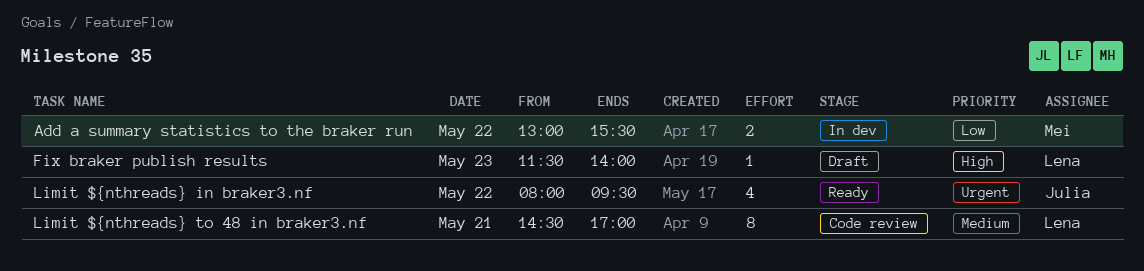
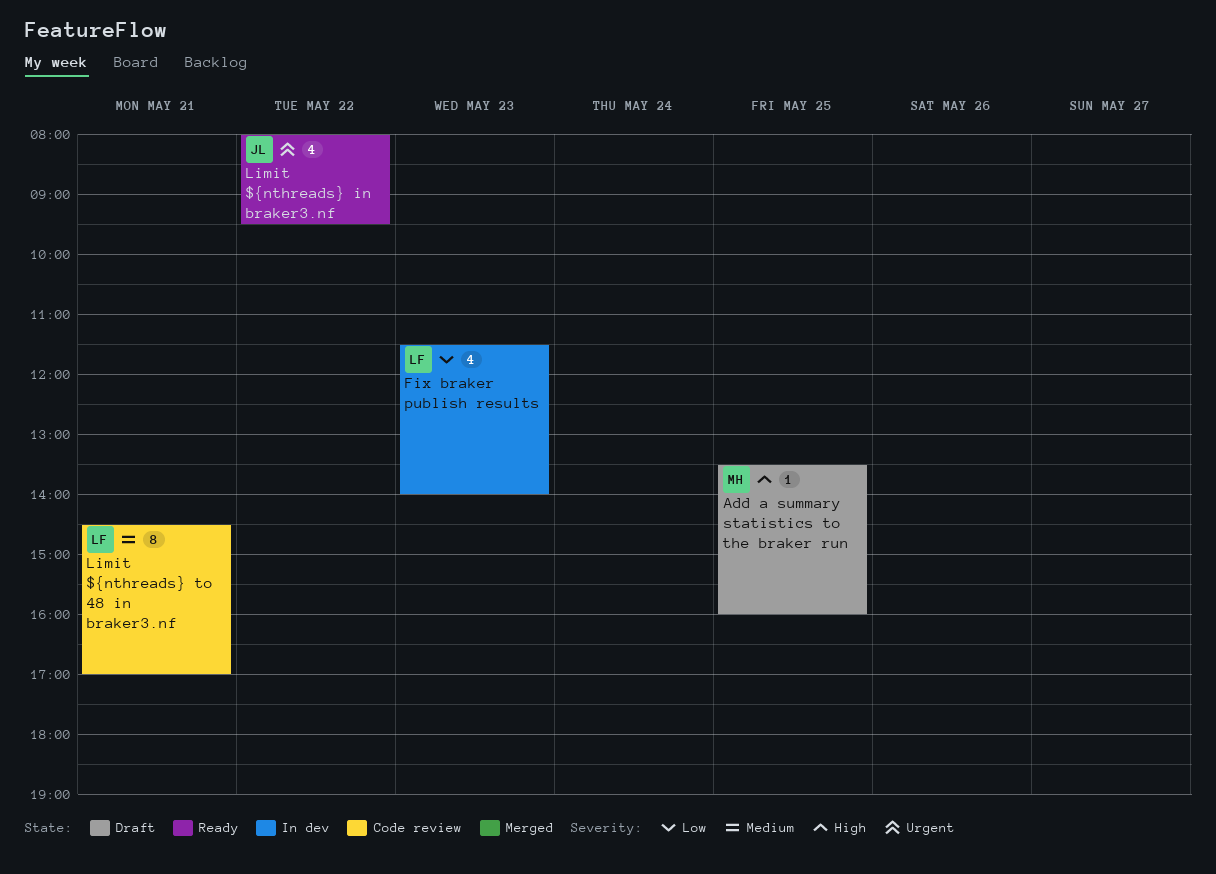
Add a summary statistics to the braker run, status: In dev -> Draft
Add a summary statistics to the braker run, priority: Low -> High
Add a summary statistics to the braker run, estimate: 2 -> 1
Add a summary statistics to the braker run, day: May 22 -> May 25
Add a summary statistics to the braker run, begins: 13:00 -> 13:30
Add a summary statistics to the braker run, ends: 15:30 -> 16:00
Fix braker publish results, status: Draft -> In dev
Fix braker publish results, priority: High -> Low
Fix braker publish results, estimate: 1 -> 4

